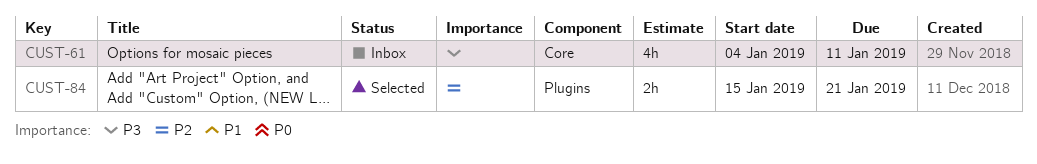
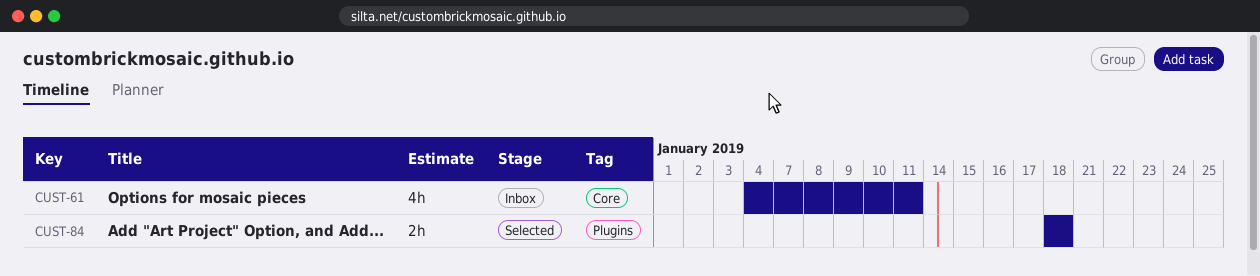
CUST-84, start: Jan 15 -> Jan 18
CUST-84, due: Jan 21 -> Jan 18

